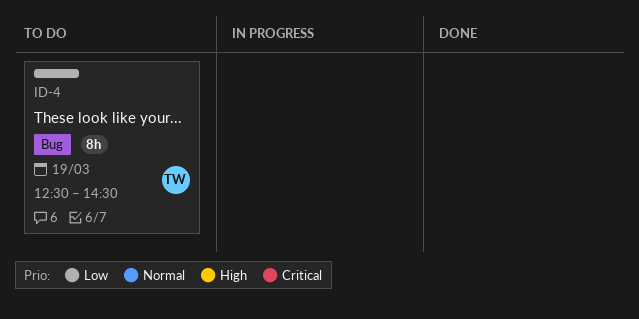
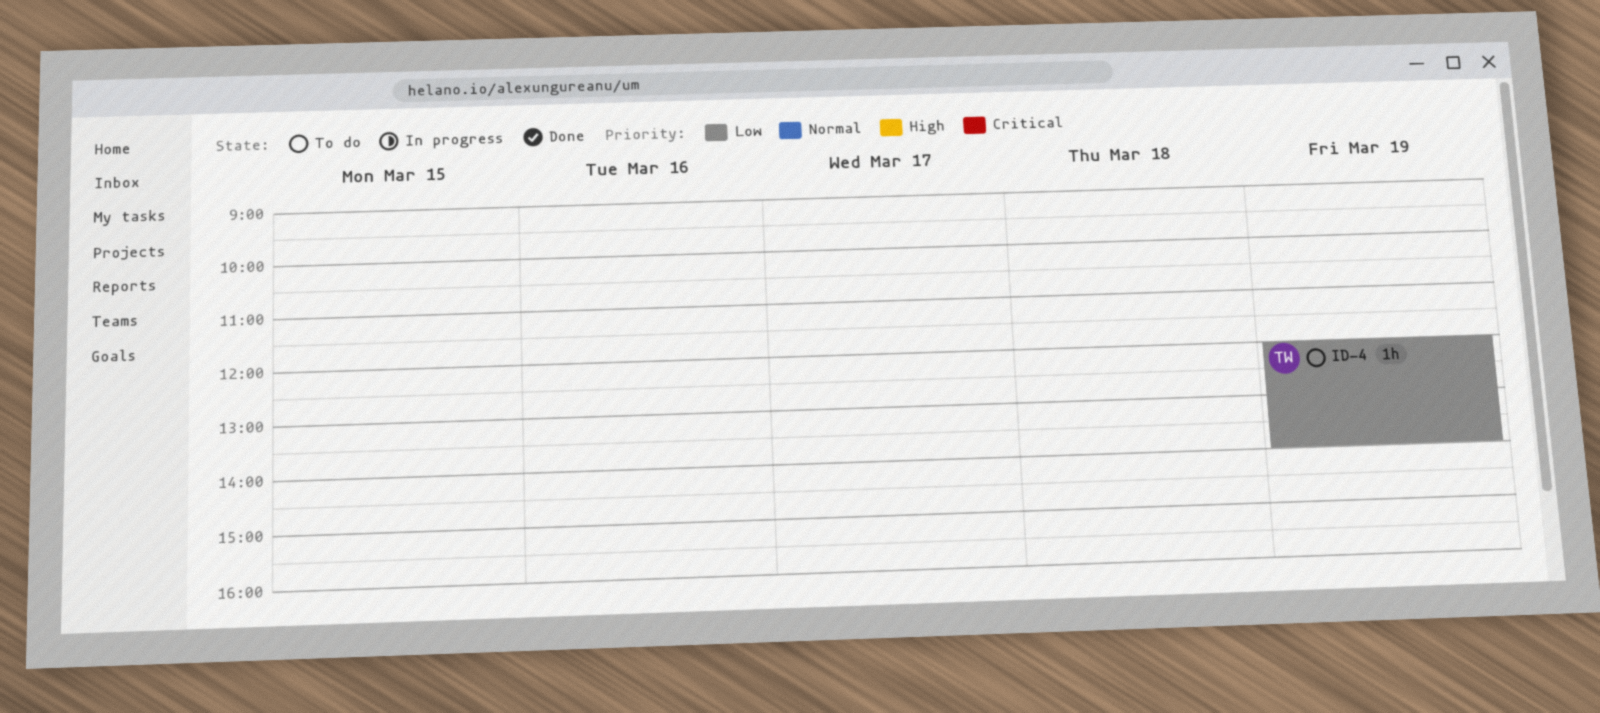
ID-4, estimate: 8h -> 1h
ID-4, begins: 12:30 -> 12:00
ID-4, ends: 14:30 -> 14:00

